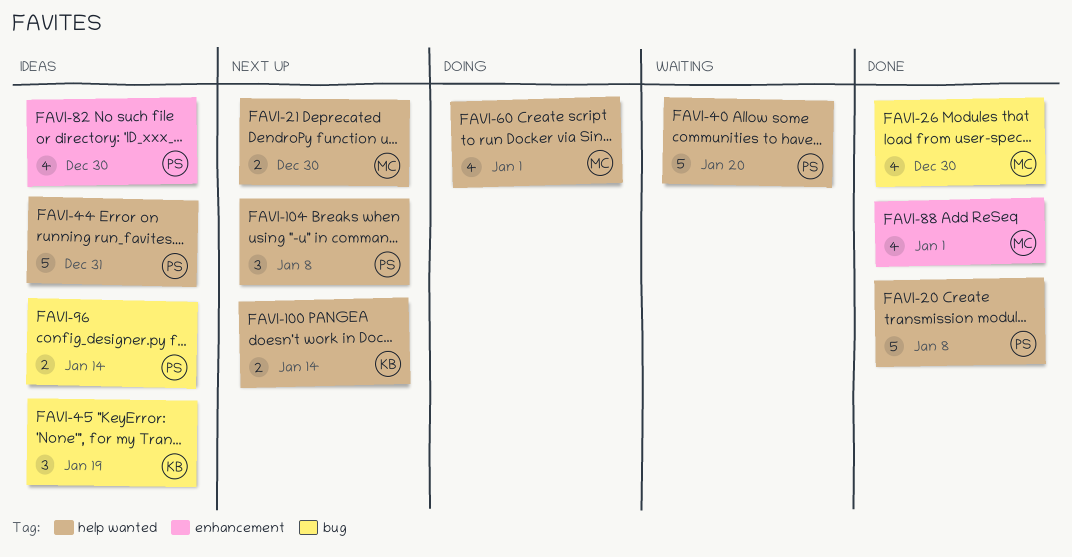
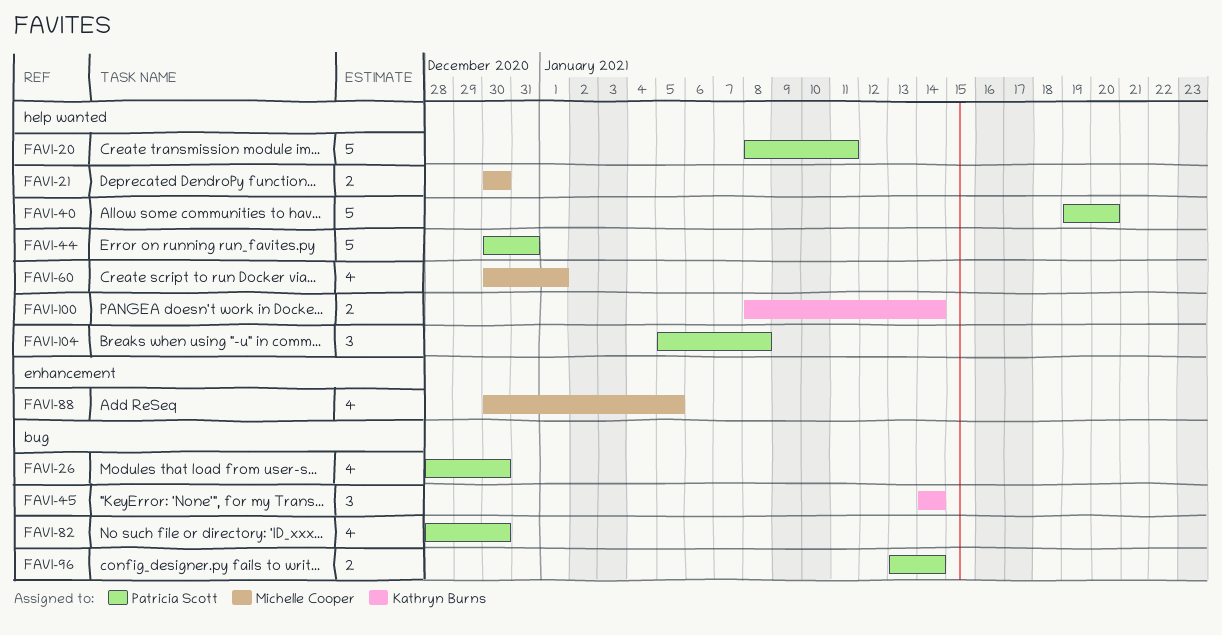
FAVI-20, due: Jan 8 -> Jan 11
FAVI-26, owner: Michelle Cooper -> Patricia Scott
FAVI-45, due: Jan 19 -> Jan 14
FAVI-82, label: enhancement -> bug
FAVI-88, due: Jan 1 -> Jan 5

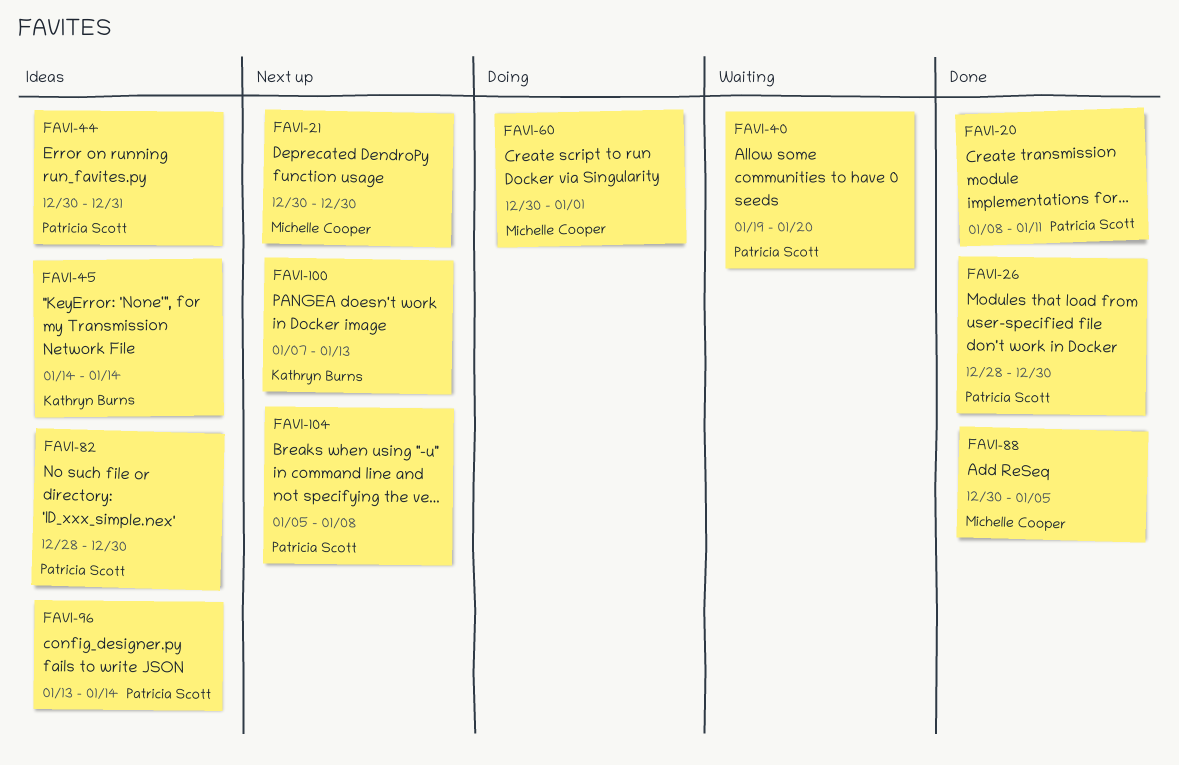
FAVI-100, start: Jan 8 -> Jan 7
FAVI-100, due: Jan 14 -> Jan 13

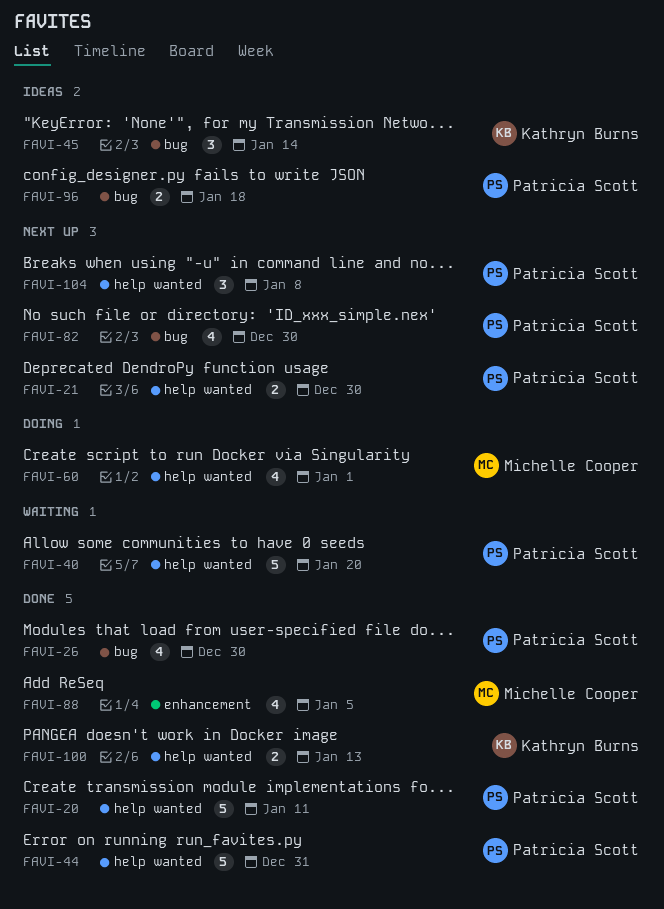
FAVI-21, owner: Michelle Cooper -> Patricia Scott
FAVI-44, status: Ideas -> Done
FAVI-82, status: Ideas -> Next up
FAVI-96, due: Jan 14 -> Jan 18
FAVI-100, status: Next up -> Done

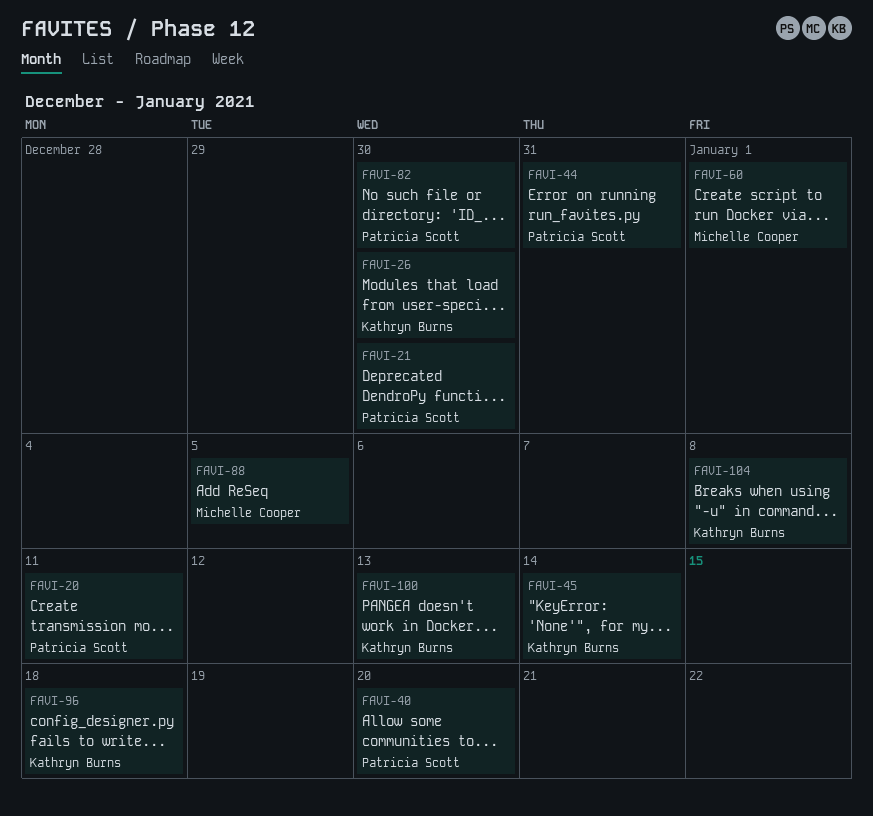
FAVI-26, owner: Patricia Scott -> Kathryn Burns
FAVI-96, owner: Patricia Scott -> Kathryn Burns
FAVI-104, owner: Patricia Scott -> Kathryn Burns

